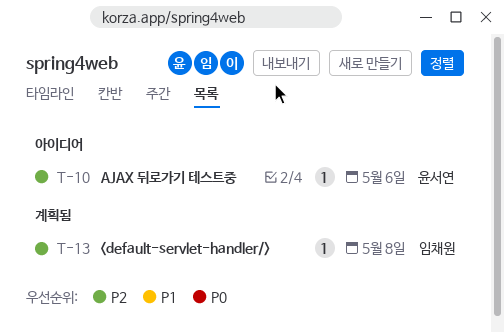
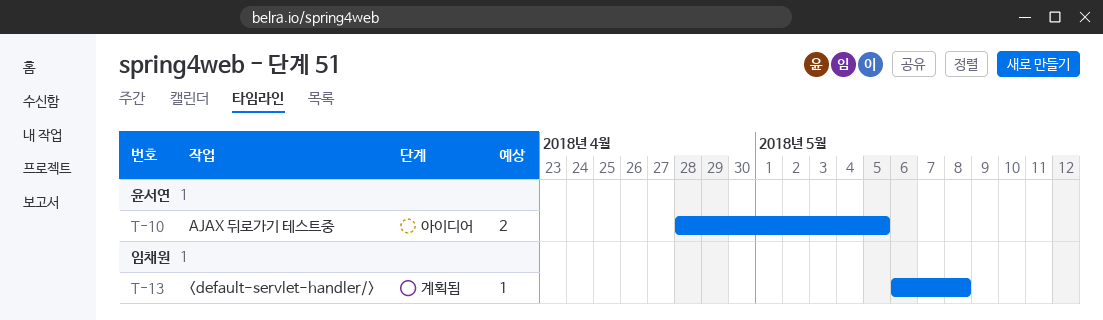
T-10, estimate: 1 -> 2
T-10, due: May 6 -> May 5

